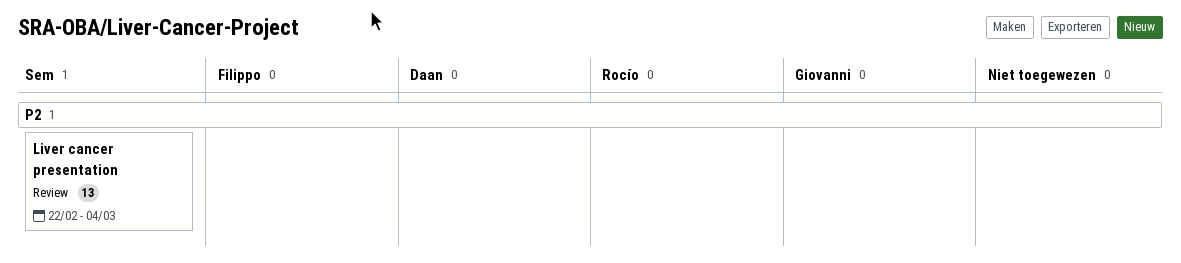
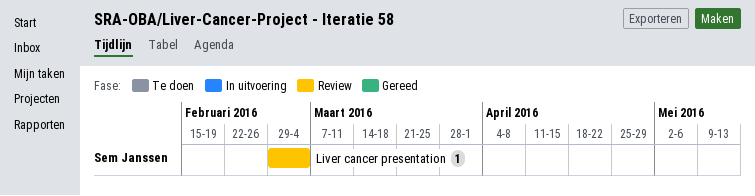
Liver cancer presentation, estimate: 13 -> 1
Liver cancer presentation, start: Feb 22 -> Feb 29

